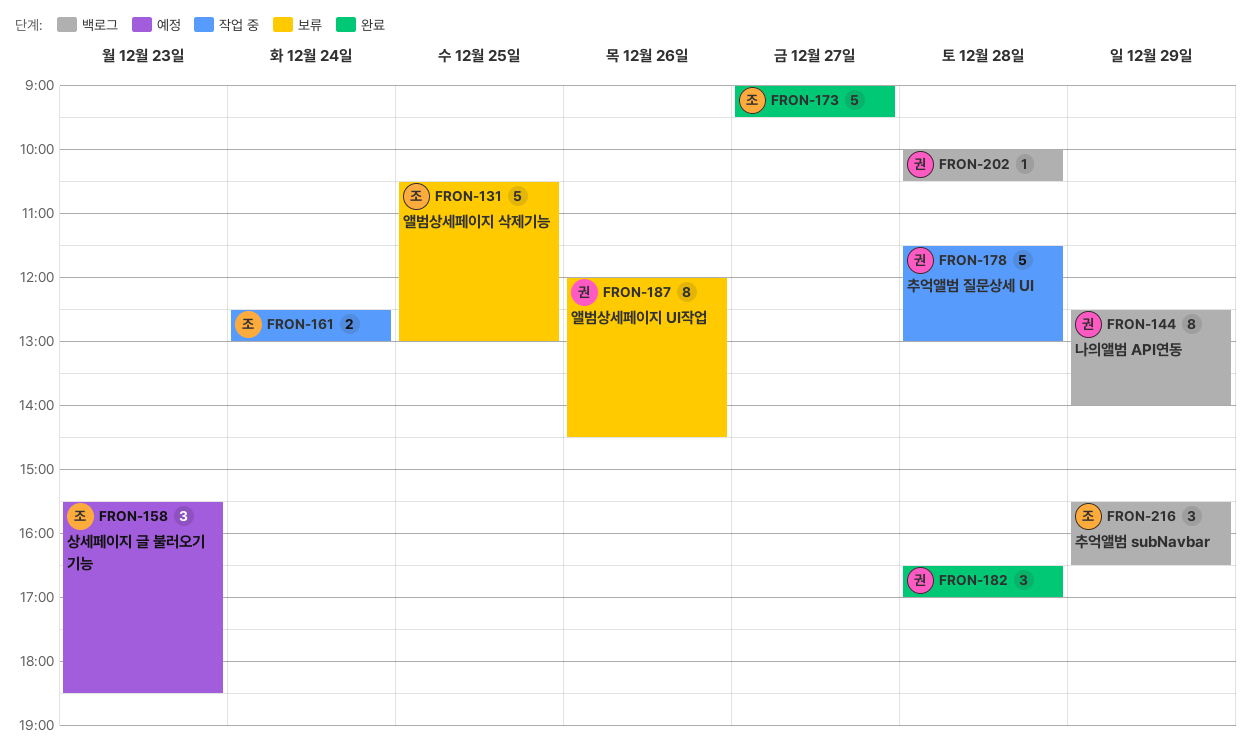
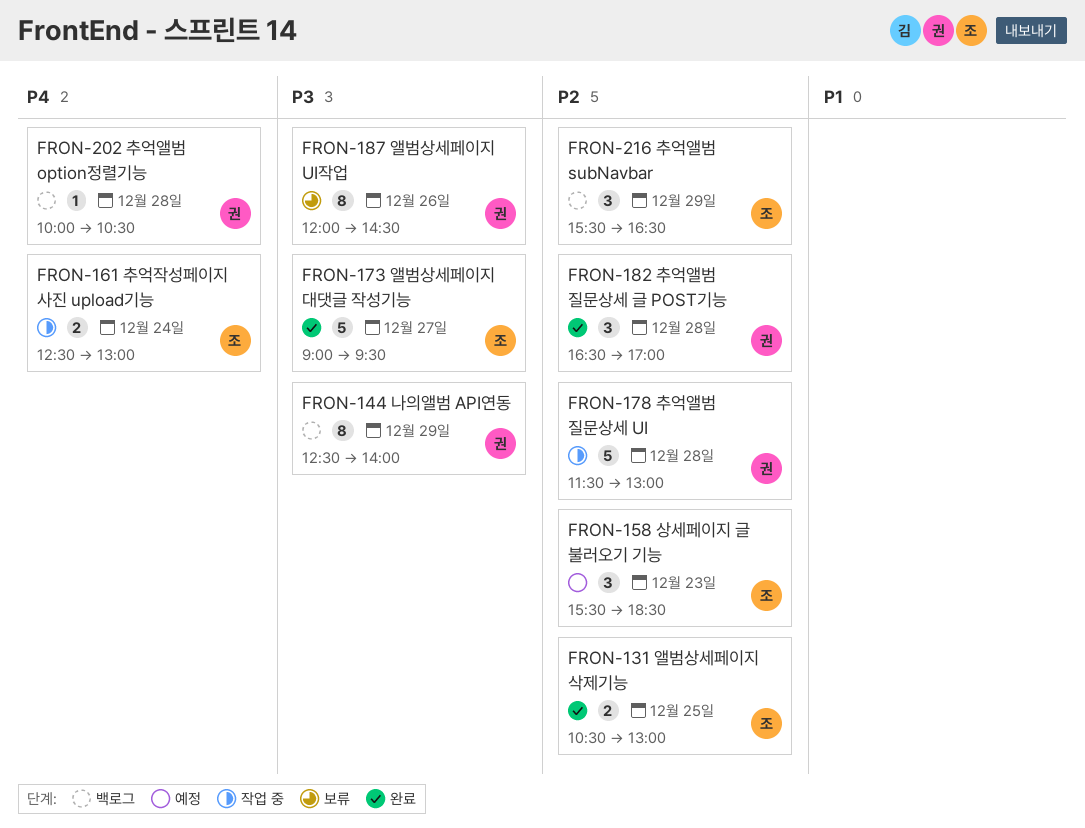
FRON-131, status: 보류 -> 완료
FRON-131, estimate: 5 -> 2

